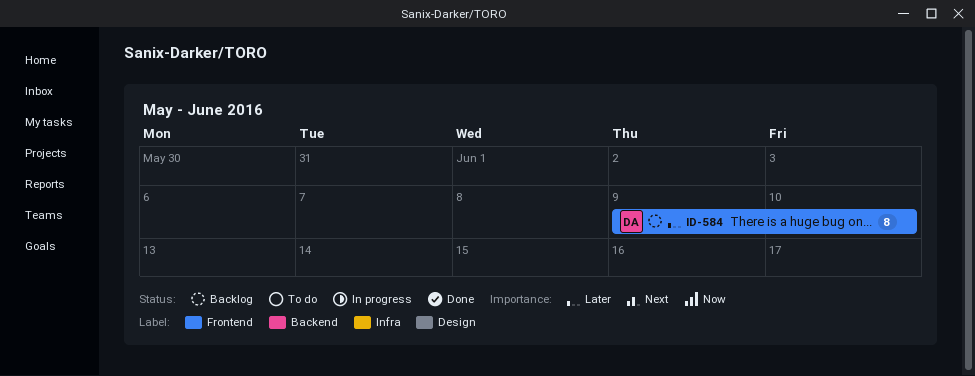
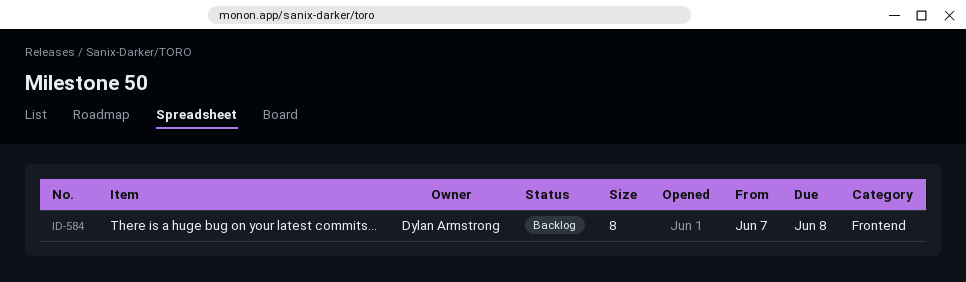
ID-584, start: Jun 9 -> Jun 7
ID-584, due: Jun 10 -> Jun 8

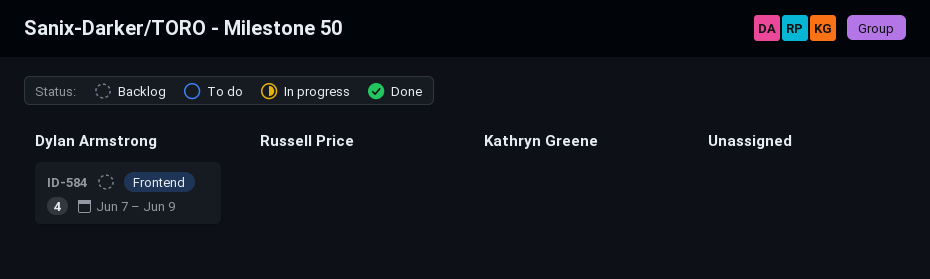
ID-584, estimate: 8 -> 4
ID-584, due: Jun 8 -> Jun 9

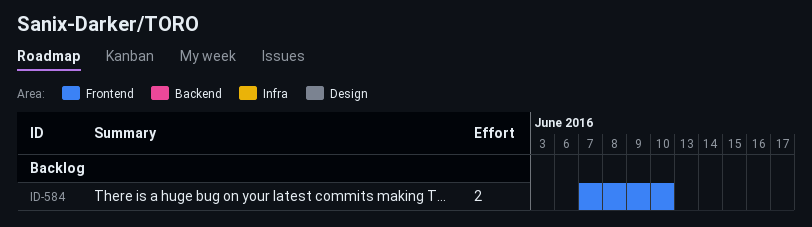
ID-584, estimate: 4 -> 2
ID-584, due: Jun 9 -> Jun 10

